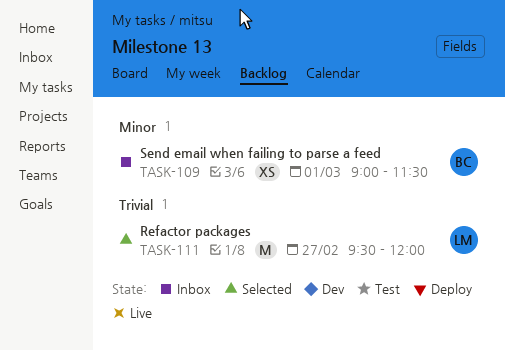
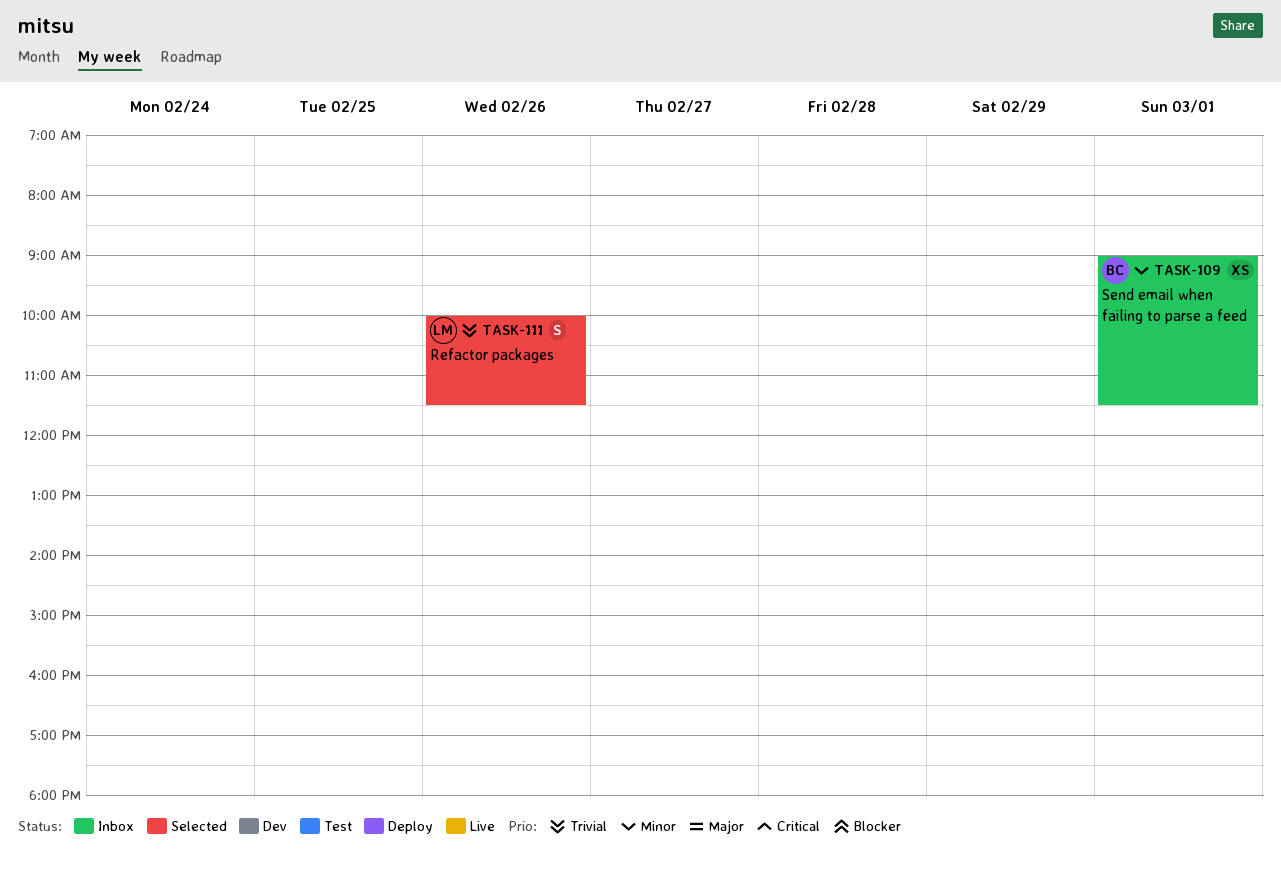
TASK-111, estimate: M -> S
TASK-111, day: Feb 27 -> Feb 26
TASK-111, begins: 09:30 -> 10:00
TASK-111, ends: 12:00 -> 11:30

